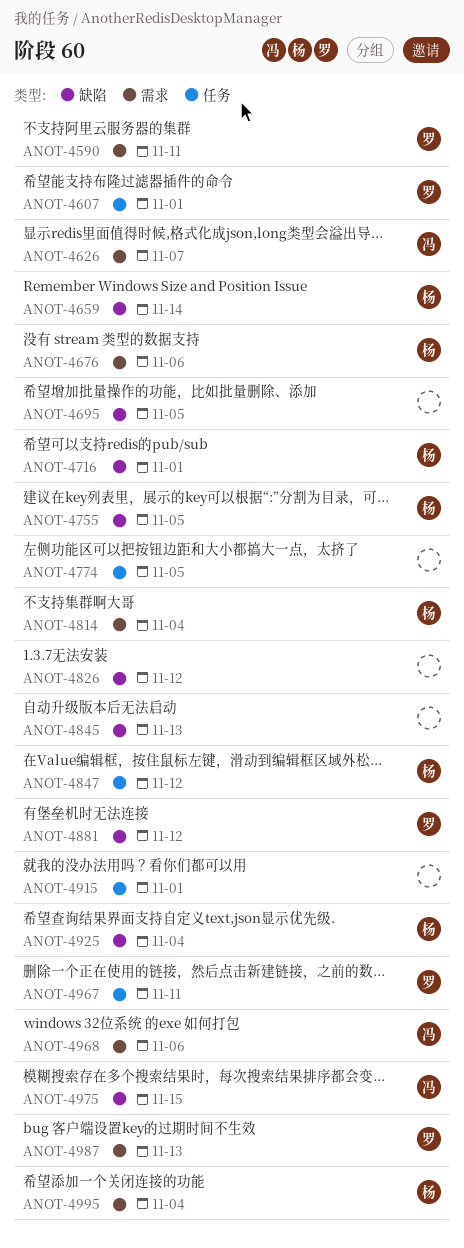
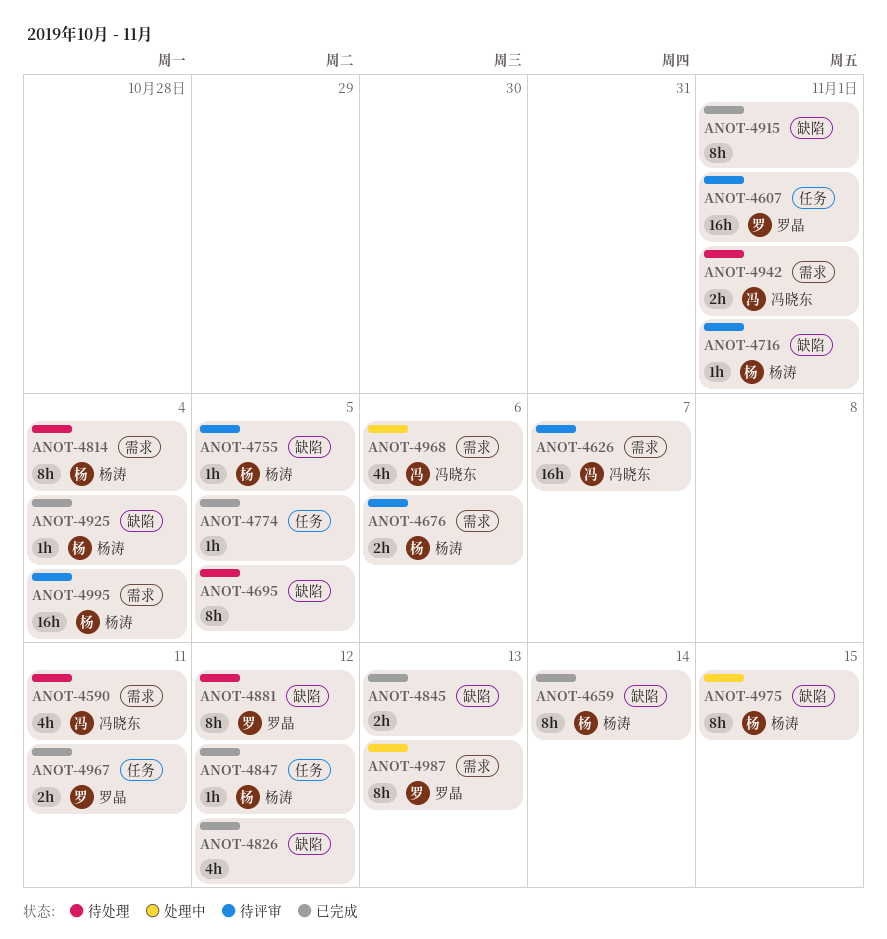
ANOT-4590, owner: 罗晶 -> 冯晓东
ANOT-4915, label: 任务 -> 缺陷
ANOT-4942: none -> present
ANOT-4975, owner: 冯晓东 -> 杨涛

